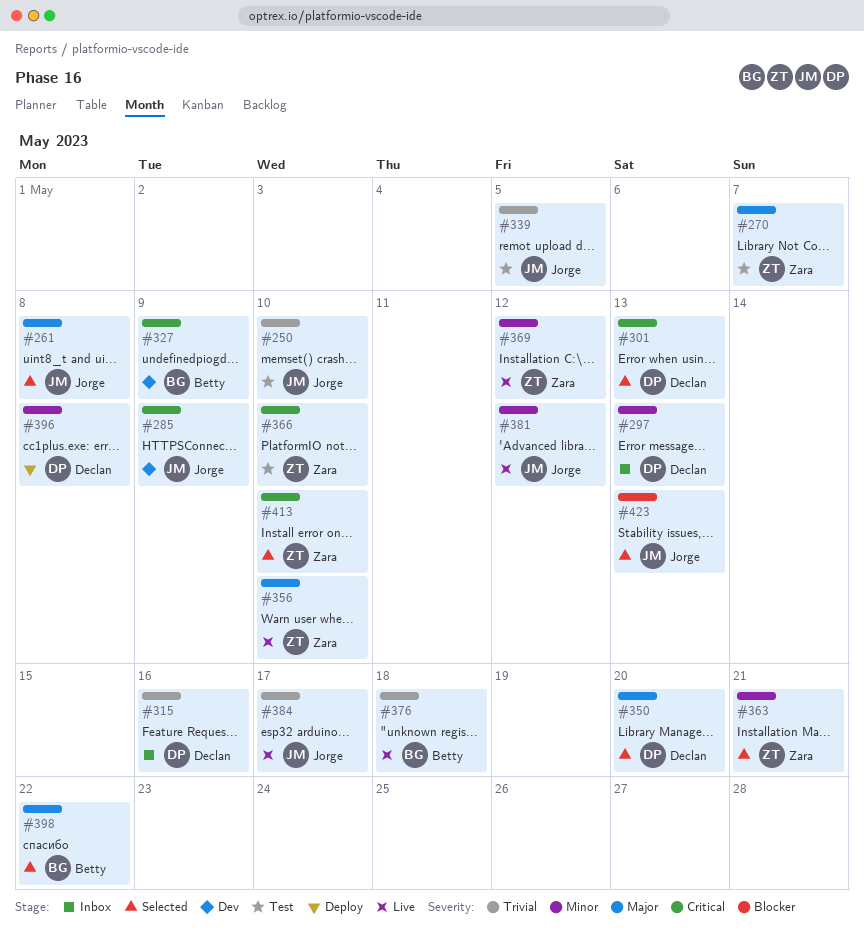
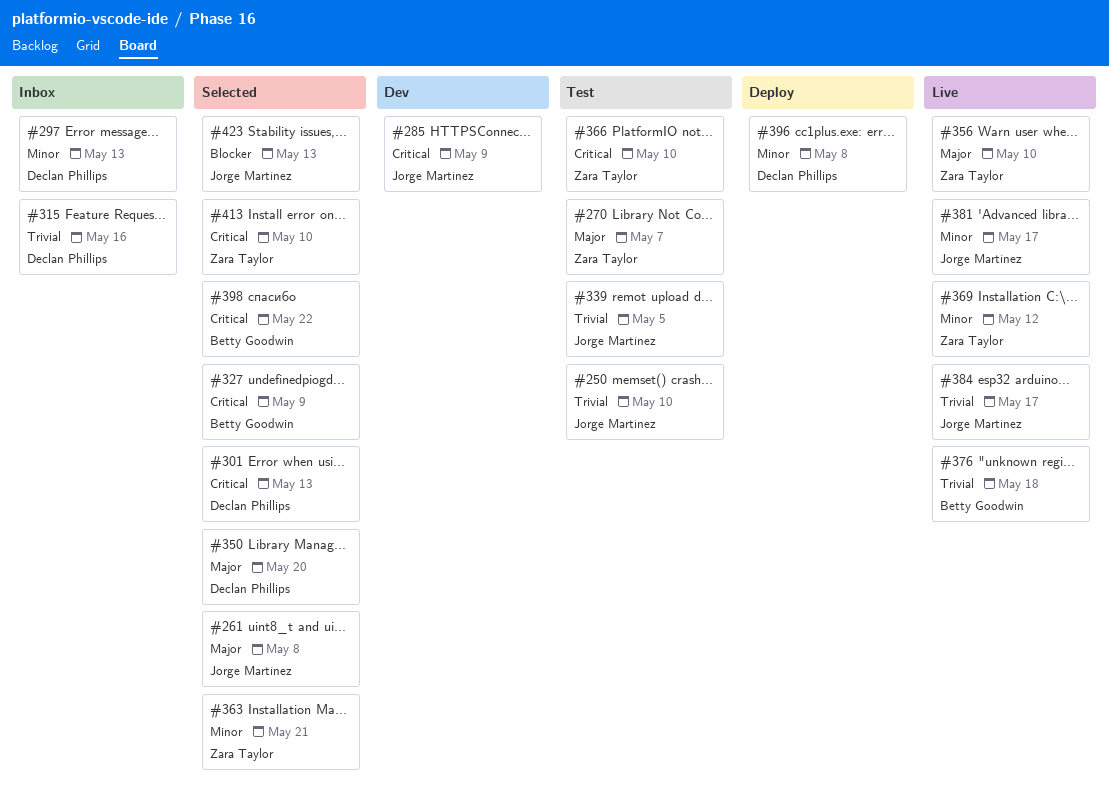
#327, status: Dev -> Selected
#381, due: May 12 -> May 17
#398, priority: Major -> Critical

